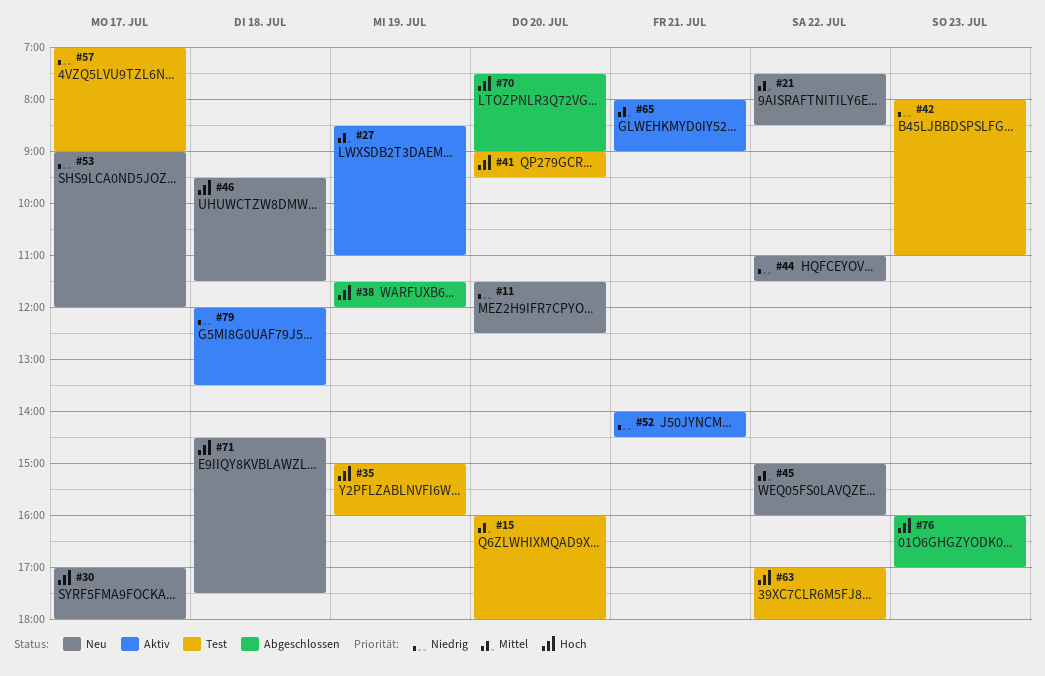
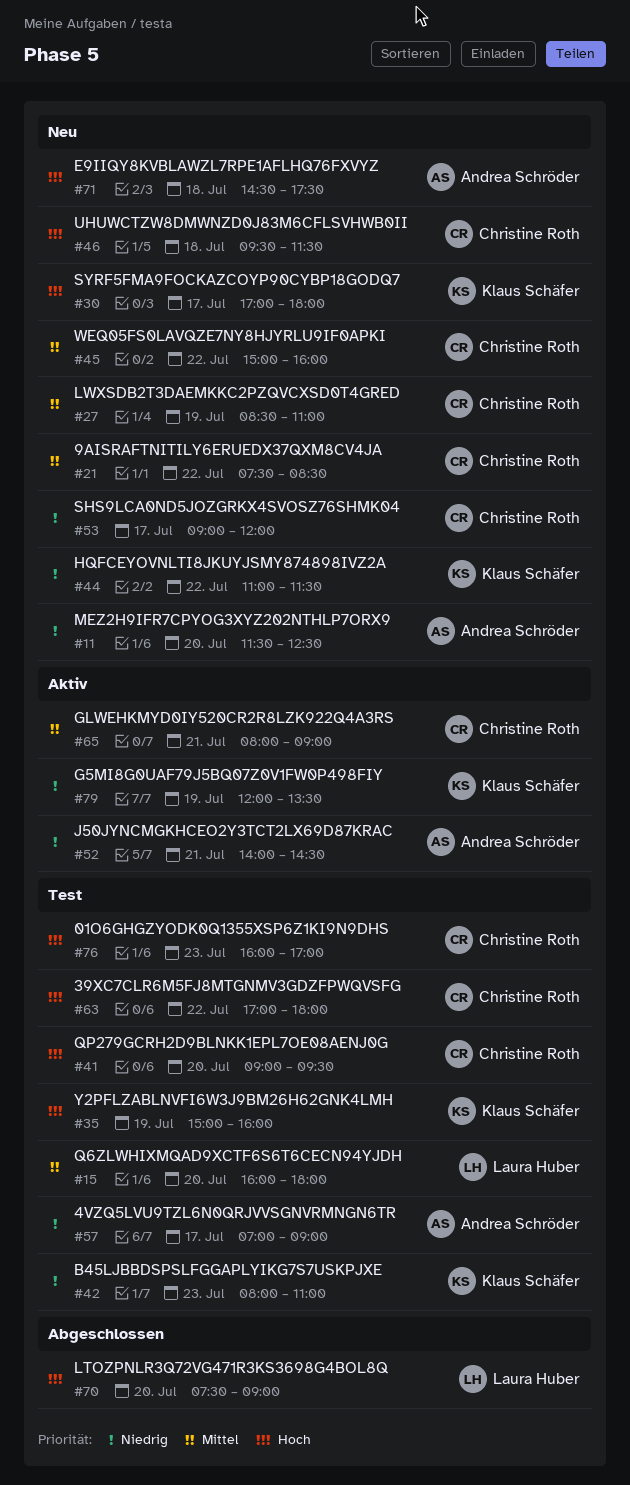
#27, status: Aktiv -> Neu
#38: present -> none
#76, status: Abgeschlossen -> Test
#79, day: Jul 18 -> Jul 19

